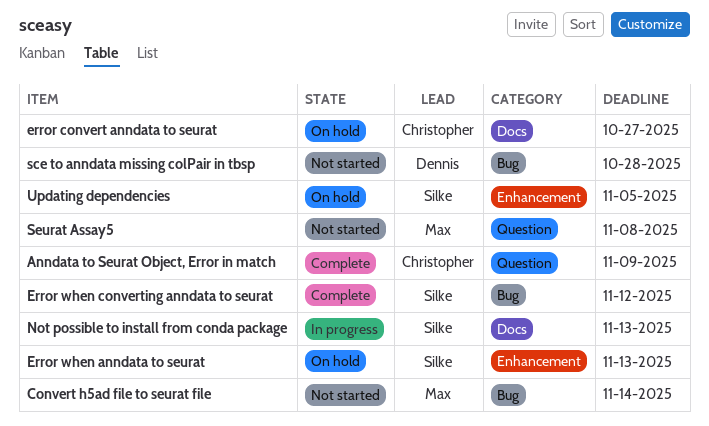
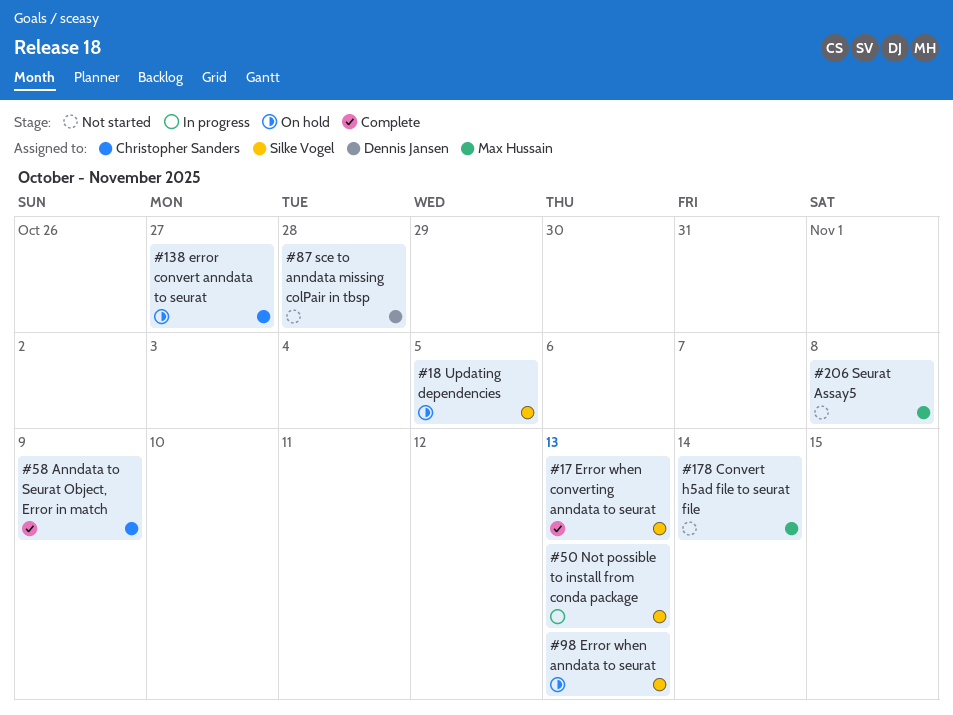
Error when converting anndata to seurat, due: Nov 12 -> Nov 13

